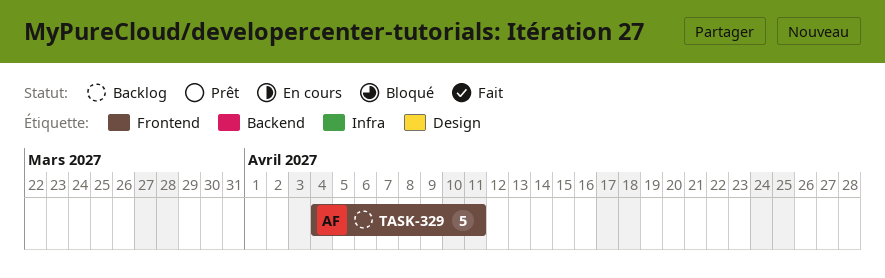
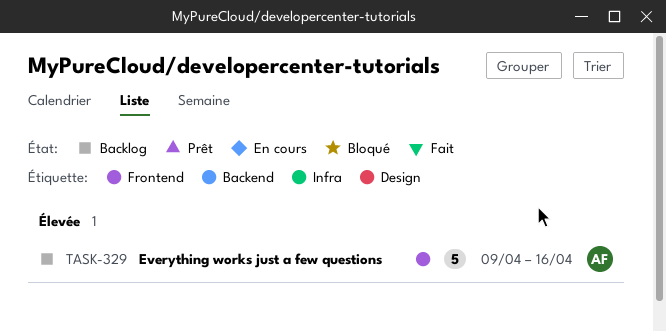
TASK-329, start: Apr 4 -> Apr 9
TASK-329, due: Apr 11 -> Apr 16

